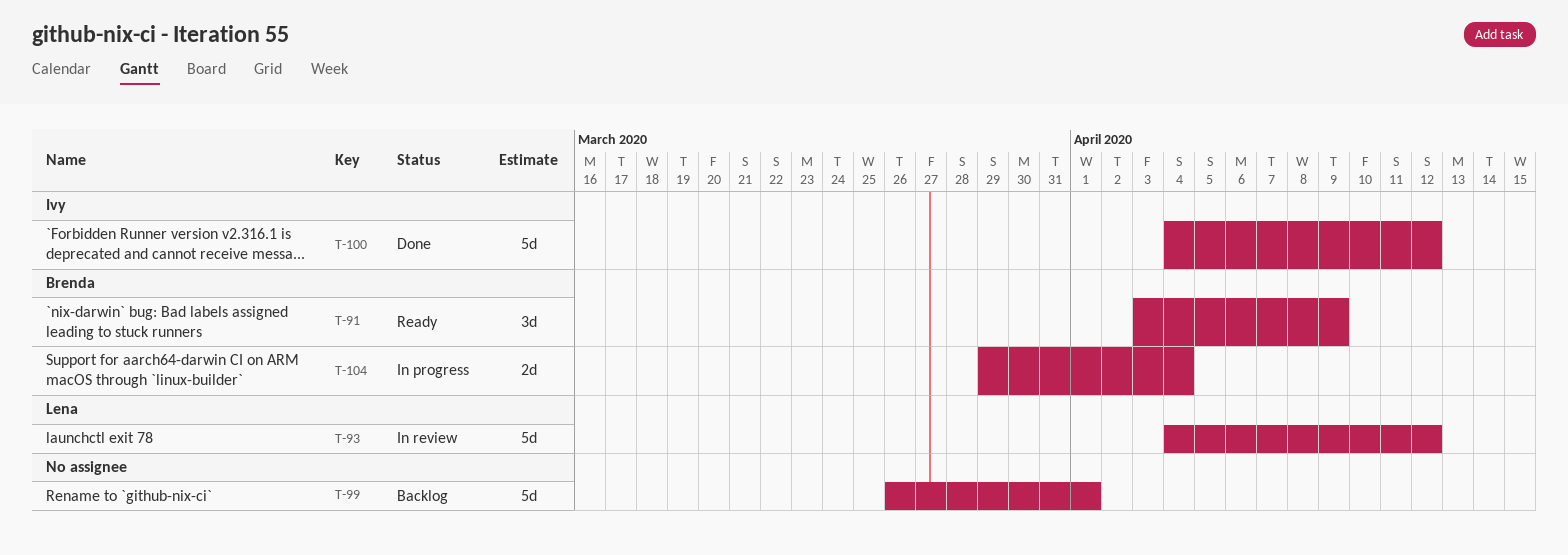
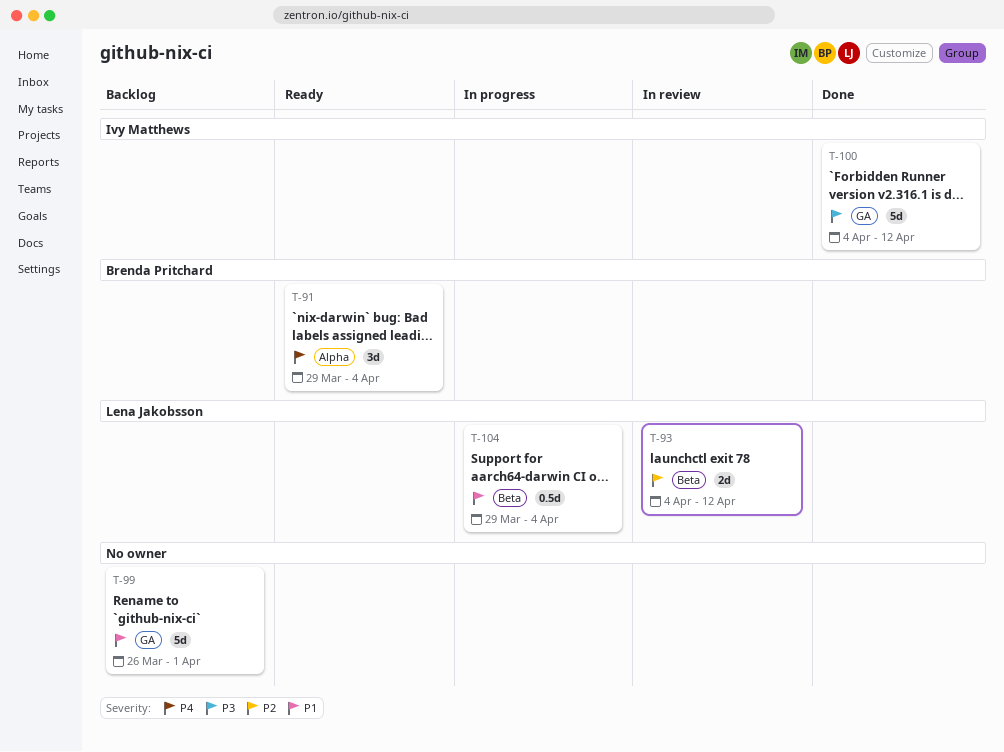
T-91, start: Apr 3 -> Mar 29
T-91, due: Apr 9 -> Apr 4
T-93, estimate: 5d -> 2d
T-104, owner: Brenda Pritchard -> Lena Jakobsson
T-104, estimate: 2d -> 0.5d

